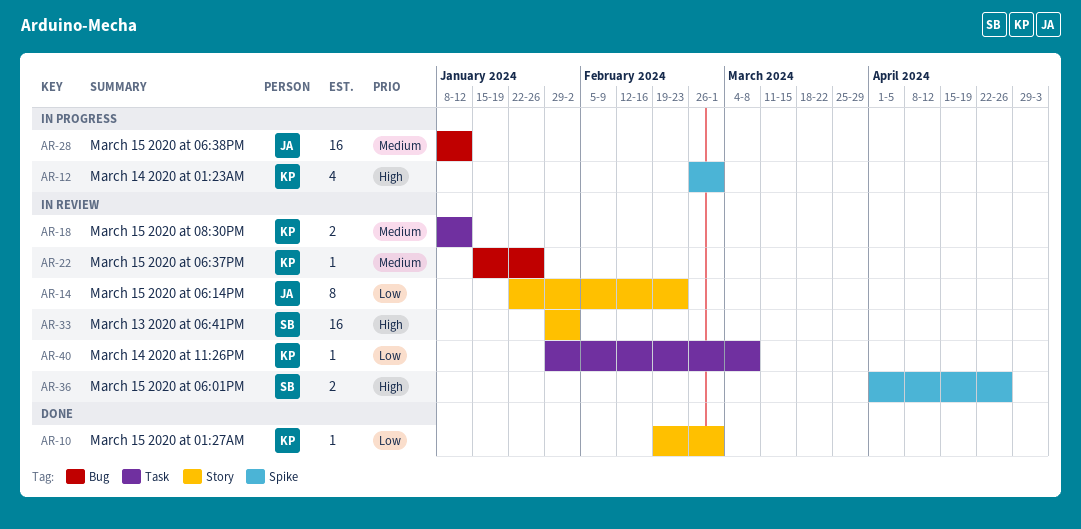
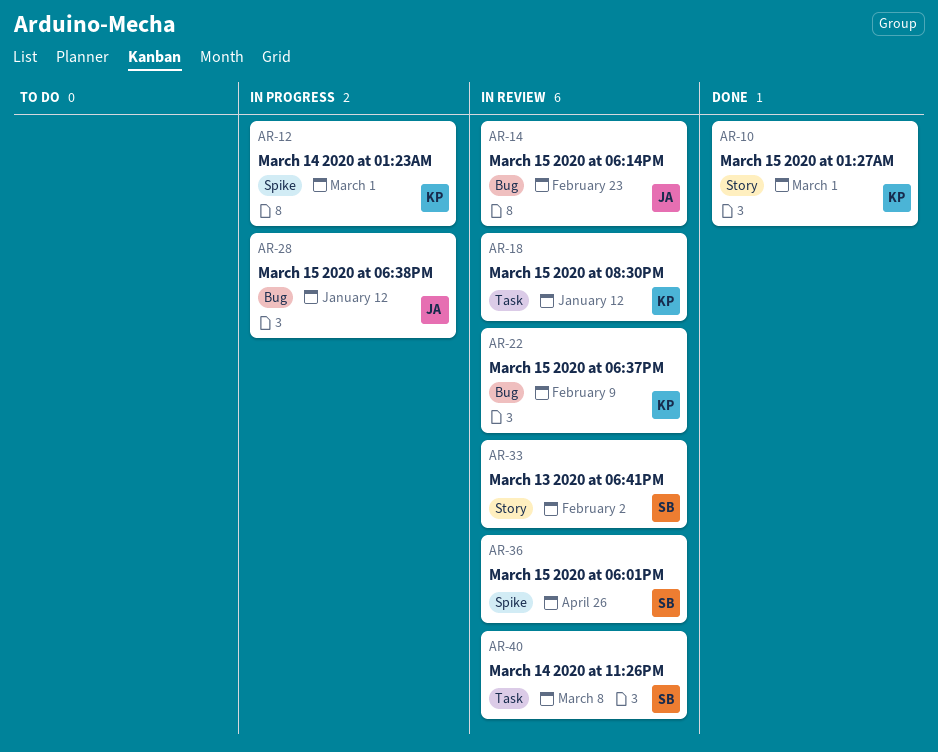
AR-14, label: Story -> Bug
AR-22, due: Jan 26 -> Feb 9
AR-40, owner: KP -> SB

